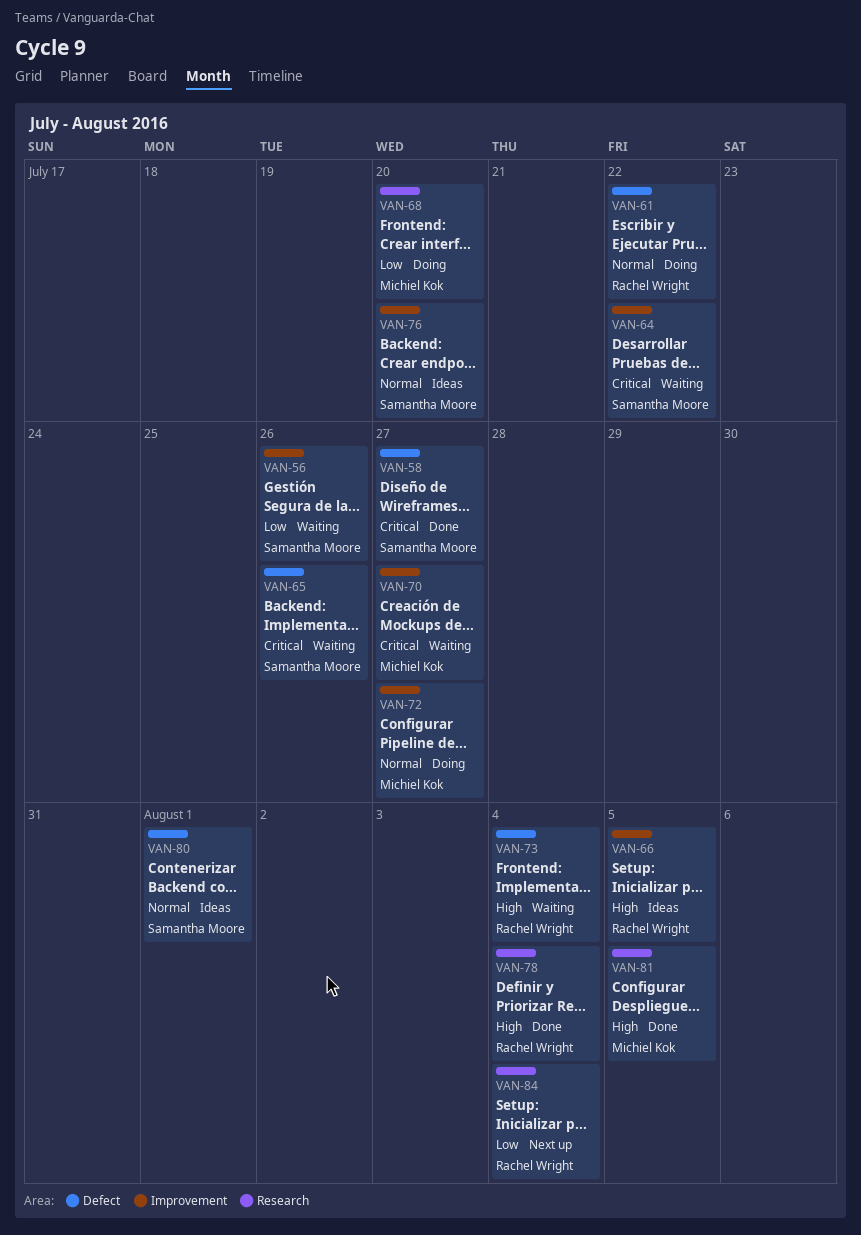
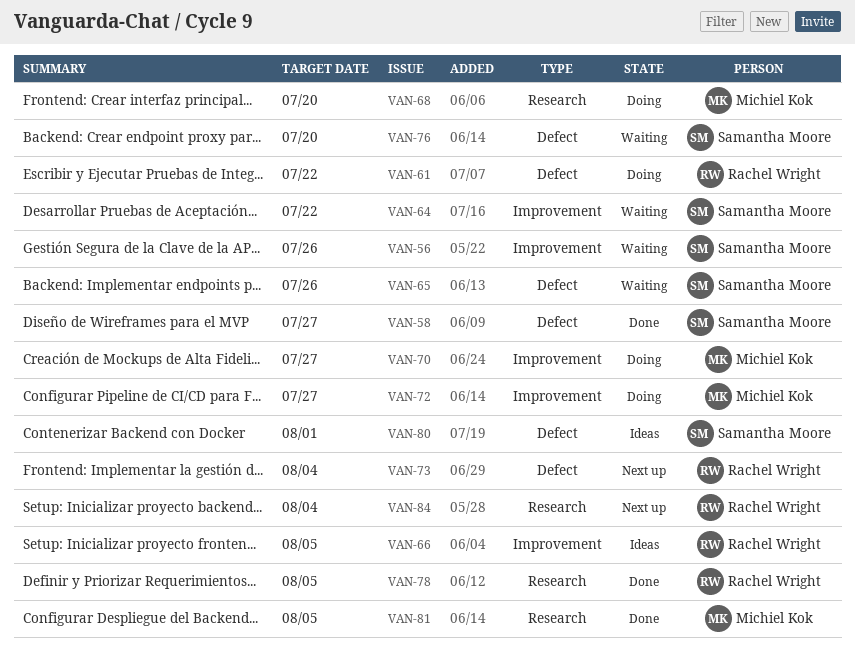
VAN-70, status: Waiting -> Doing
VAN-73, status: Waiting -> Next up
VAN-76, status: Ideas -> Waiting
VAN-76, label: Improvement -> Defect
VAN-78, due: Aug 4 -> Aug 5

